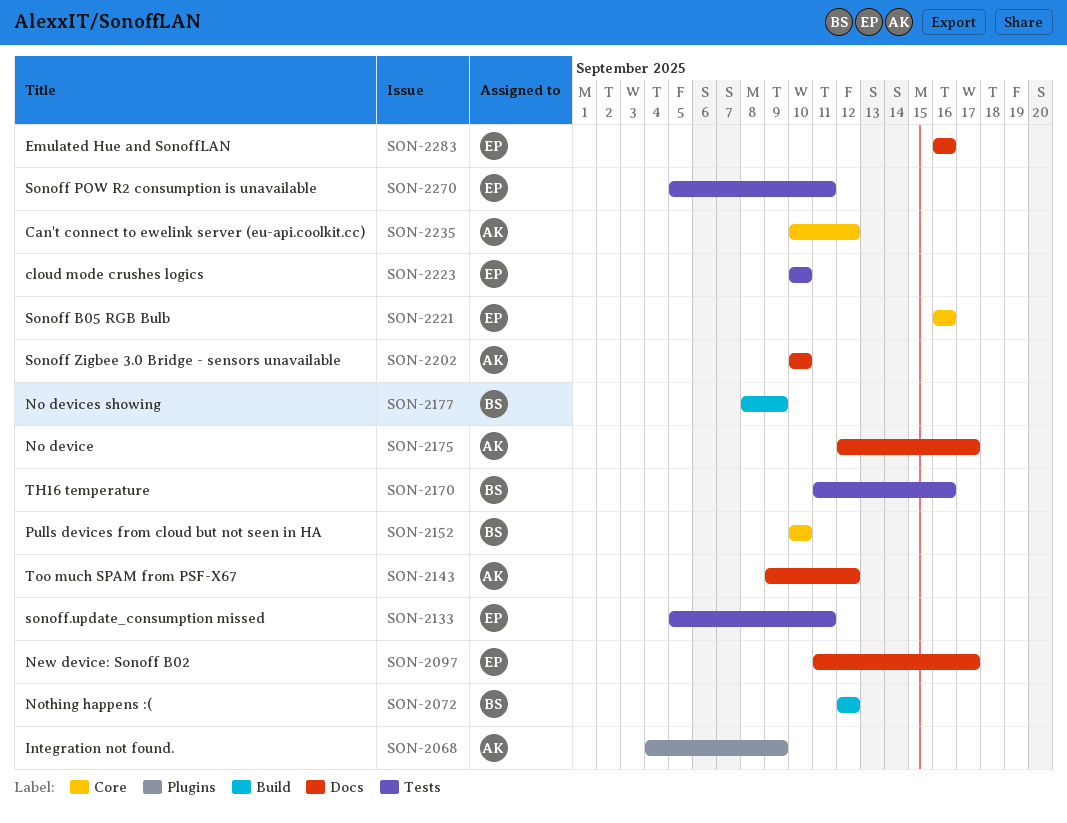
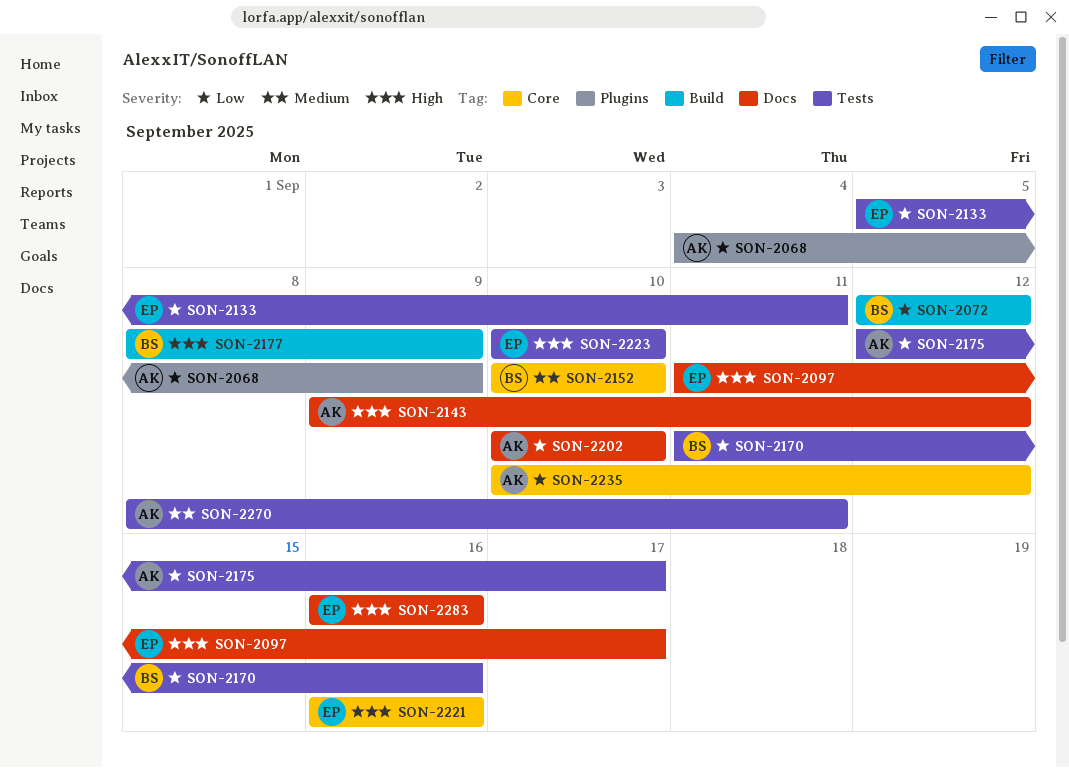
SON-2175, label: Docs -> Tests
SON-2270, owner: EP -> AK
SON-2270, start: Sep 5 -> Sep 8

